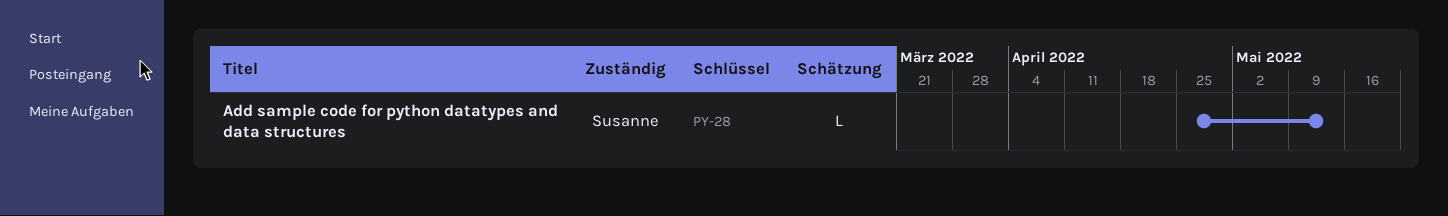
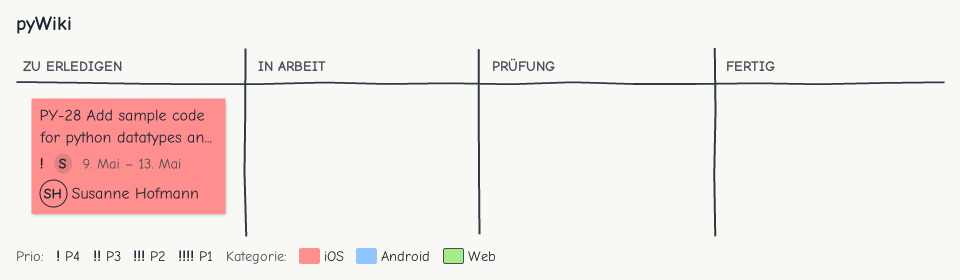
PY-28, estimate: L -> S
PY-28, start: Apr 25 -> May 9

